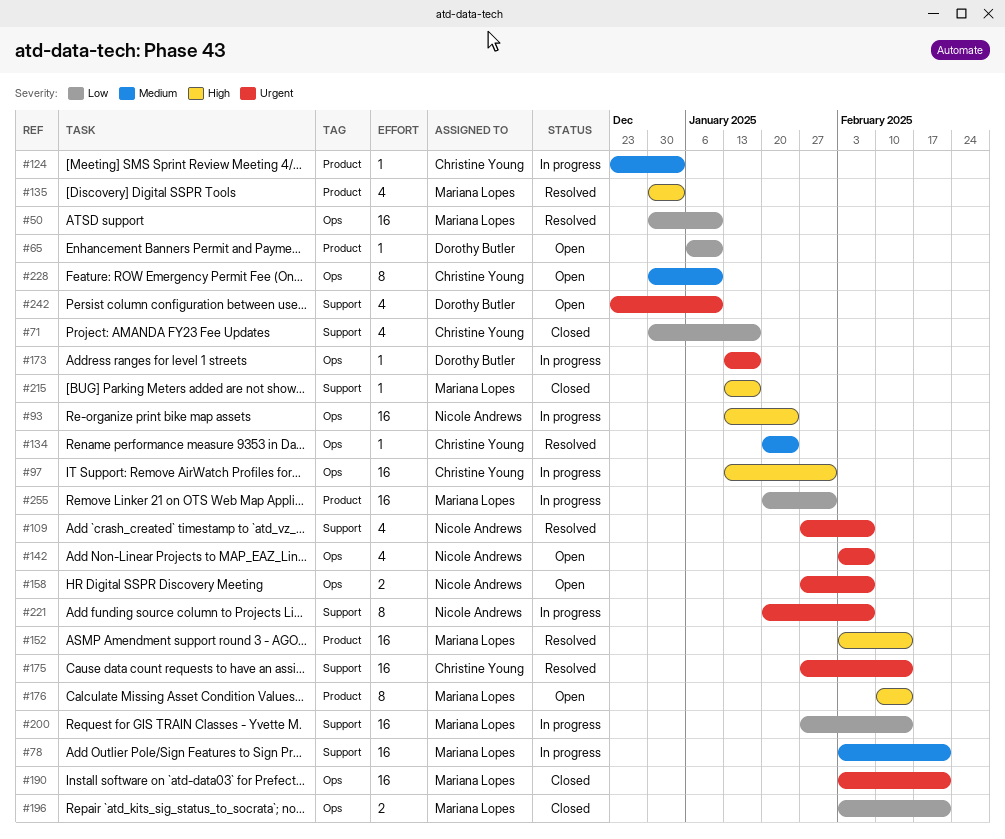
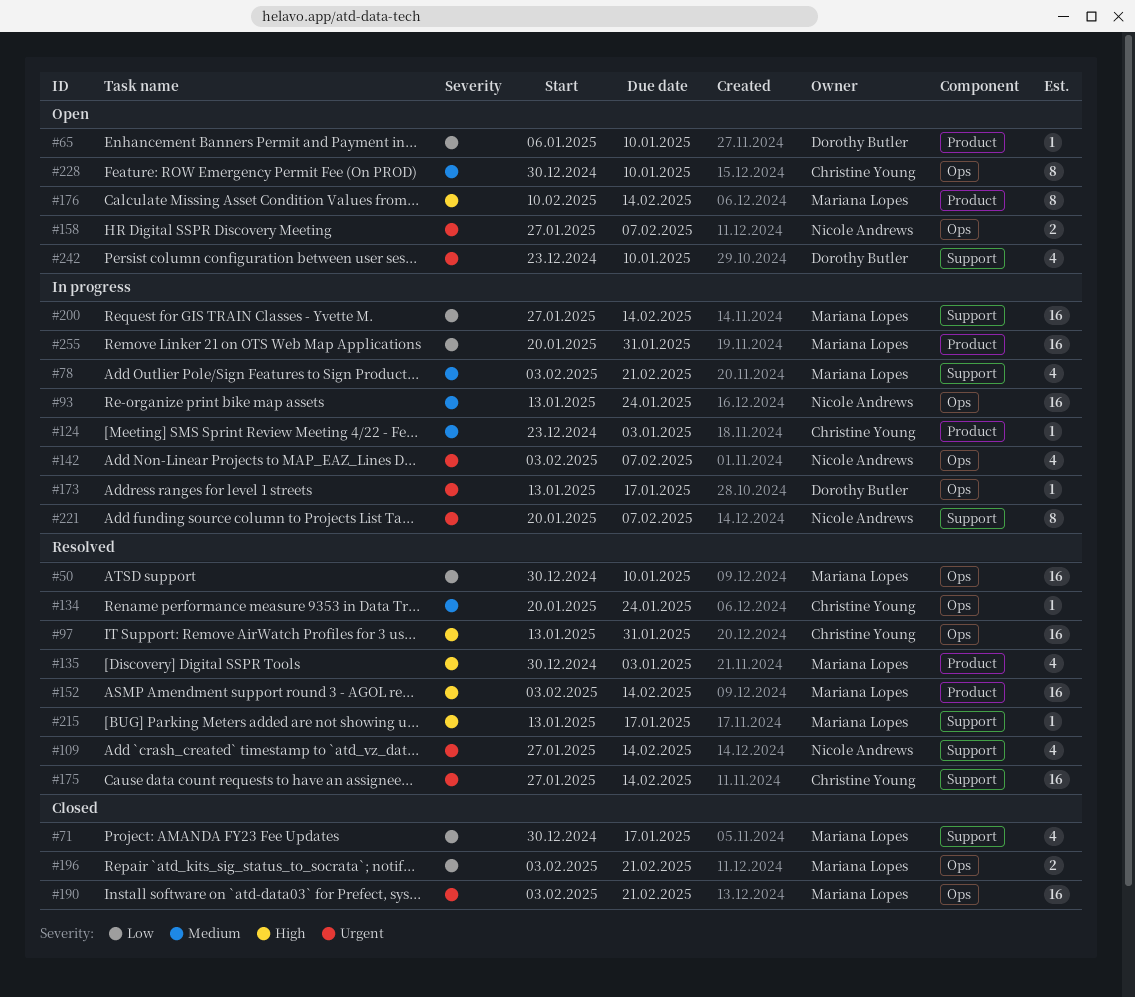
#71, owner: Christine Young -> Mariana Lopes
#78, estimate: 16 -> 4
#93, priority: High -> Medium
#97, status: In progress -> Resolved
#109, due: Feb 7 -> Feb 14
#142, status: Open -> In progress
#215, status: Closed -> Resolved

